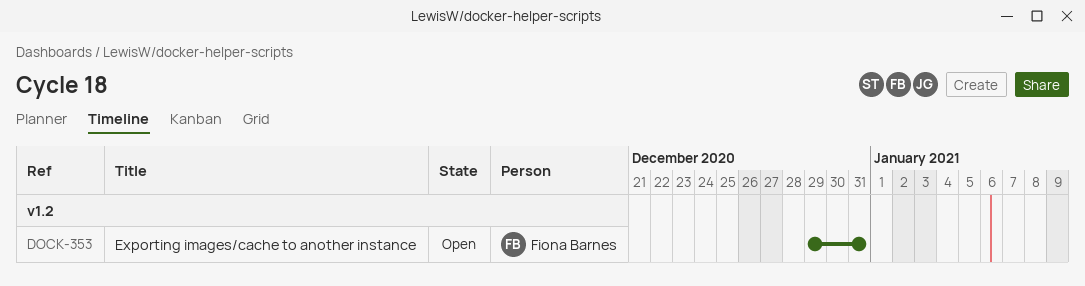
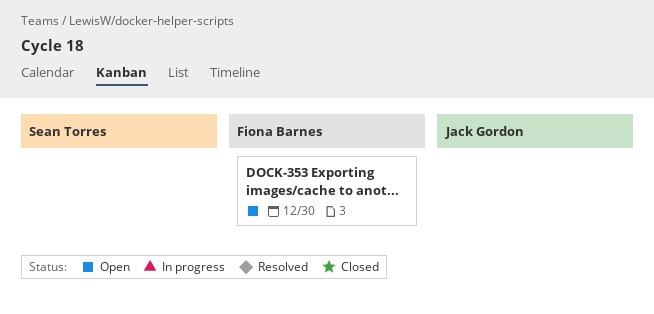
DOCK-353, due: Dec 31 -> Dec 30

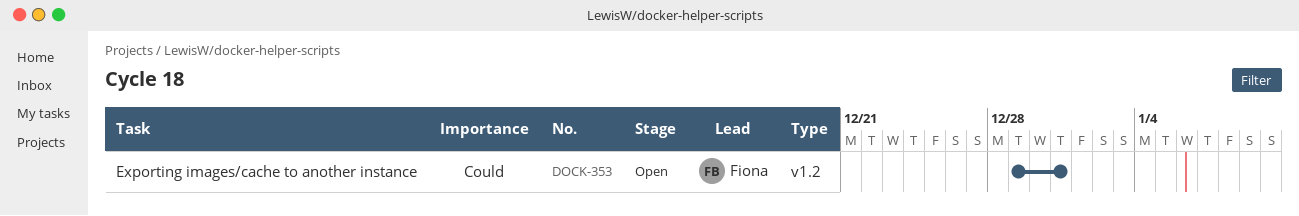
DOCK-353, due: Dec 30 -> Dec 31

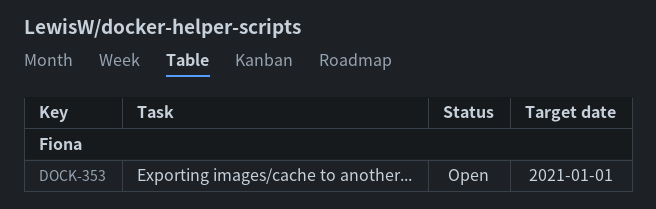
DOCK-353, due: Dec 31 -> Jan 1

